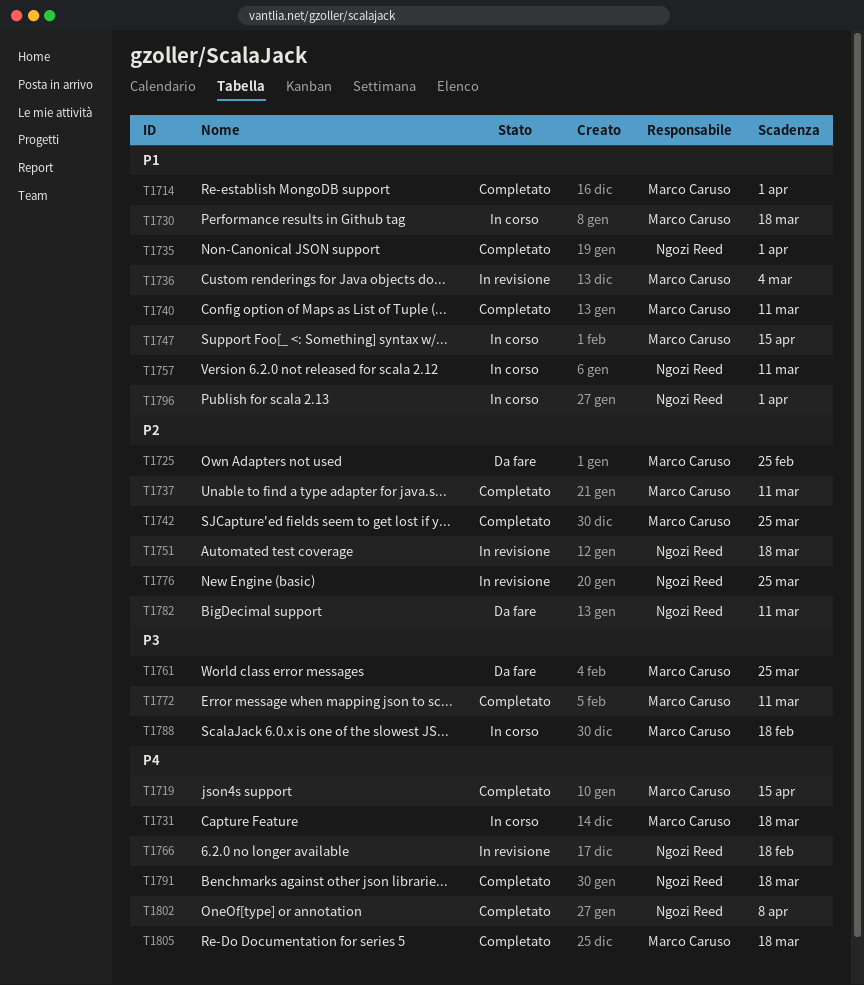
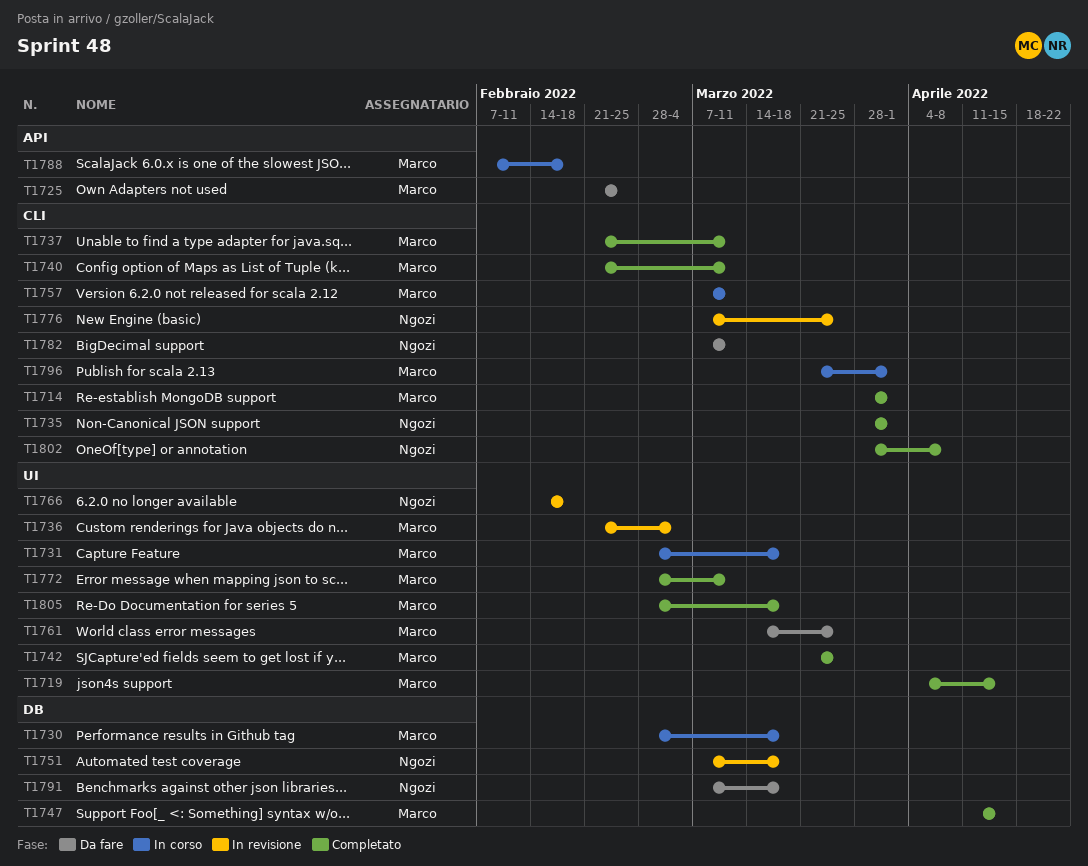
T1747, status: In corso -> Completato
T1757, owner: Ngozi Reed -> Marco Caruso
T1791, status: Completato -> Da fare
T1796, owner: Ngozi Reed -> Marco Caruso

